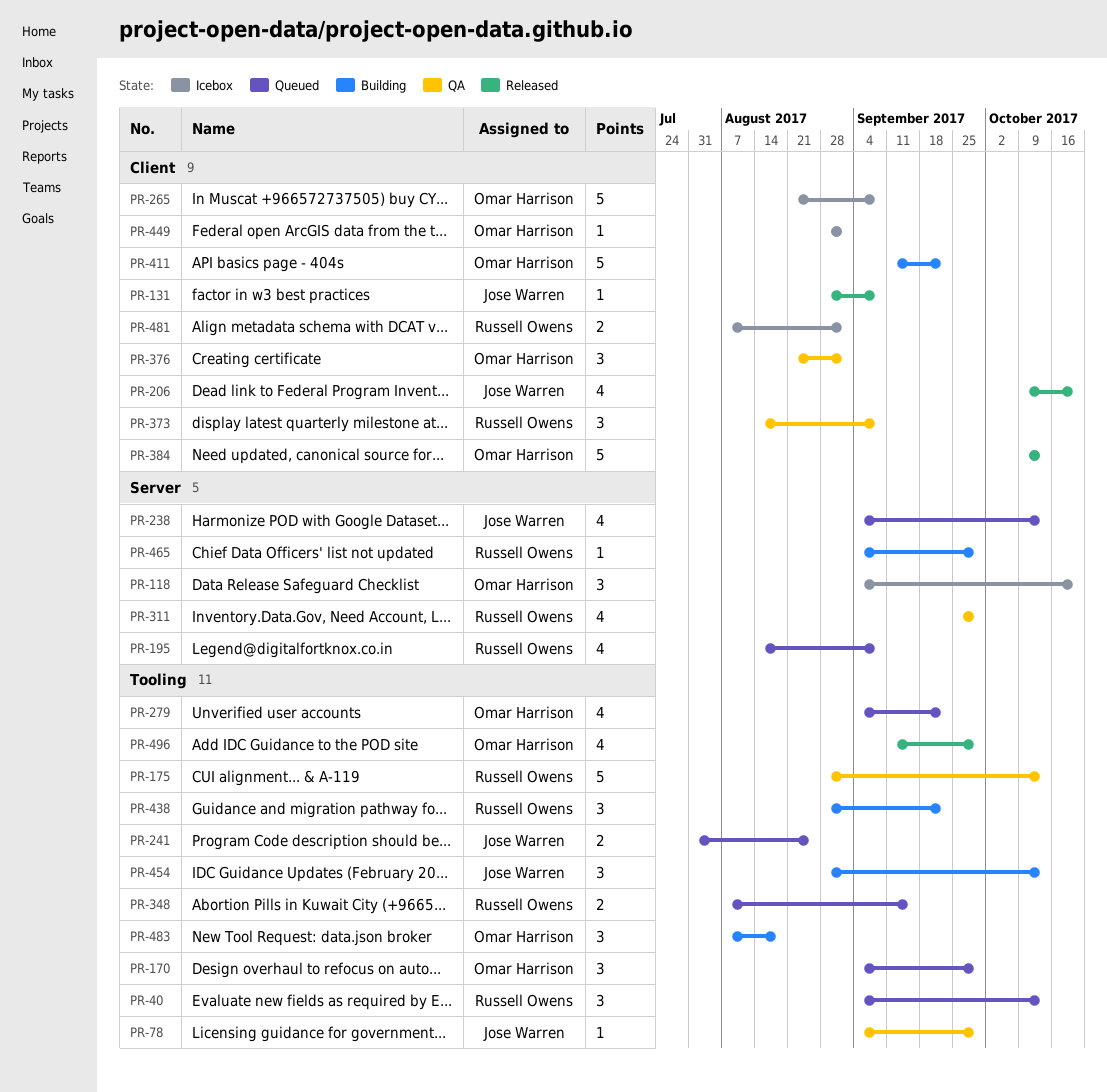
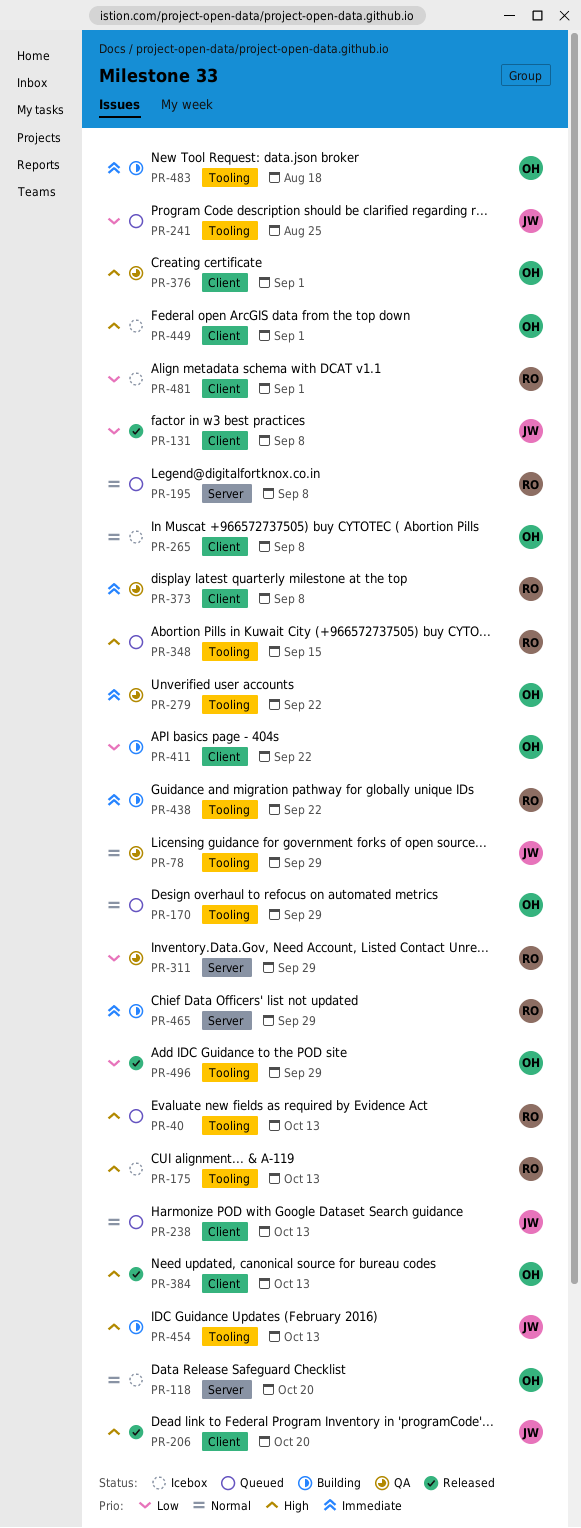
PR-175, status: QA -> Icebox
PR-238, label: Server -> Client
PR-279, status: Queued -> QA

